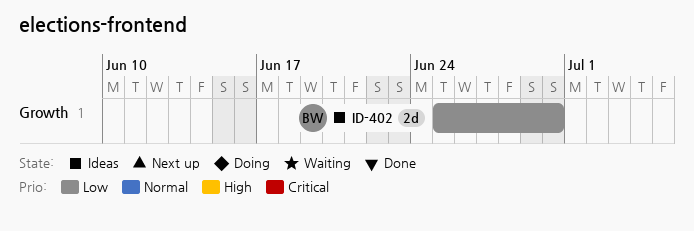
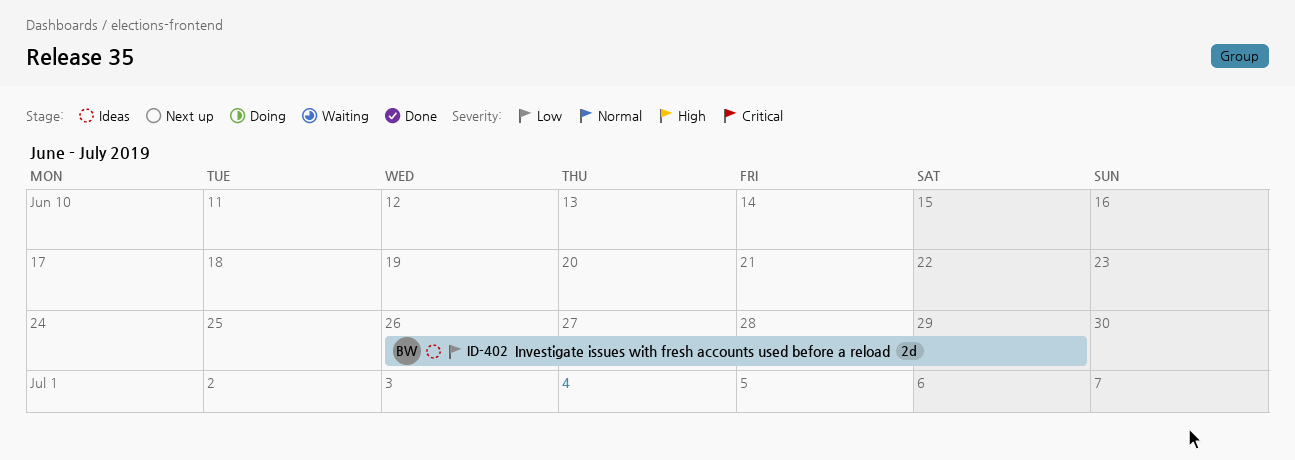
ID-402, start: Jun 25 -> Jun 26
ID-402, due: Jun 30 -> Jun 29

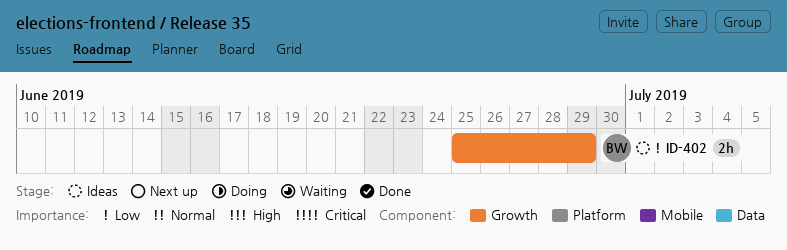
ID-402, estimate: 2d -> 2h
ID-402, start: Jun 26 -> Jun 25

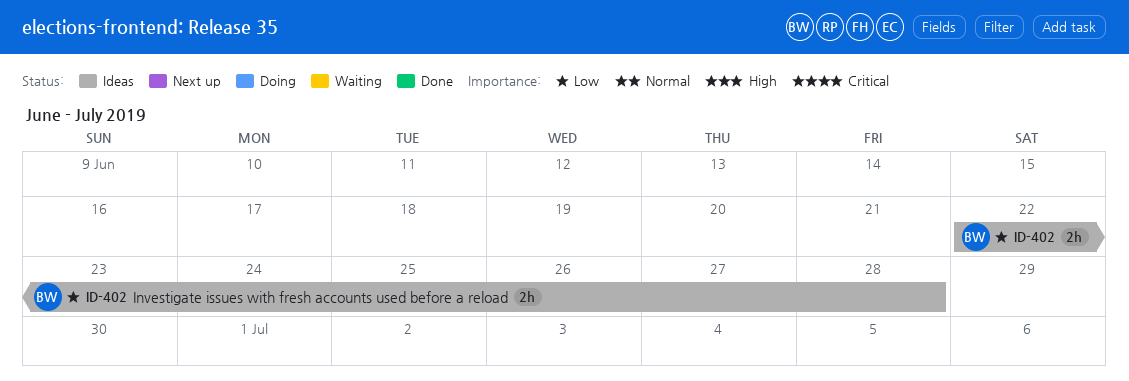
ID-402, start: Jun 25 -> Jun 22
ID-402, due: Jun 29 -> Jun 28

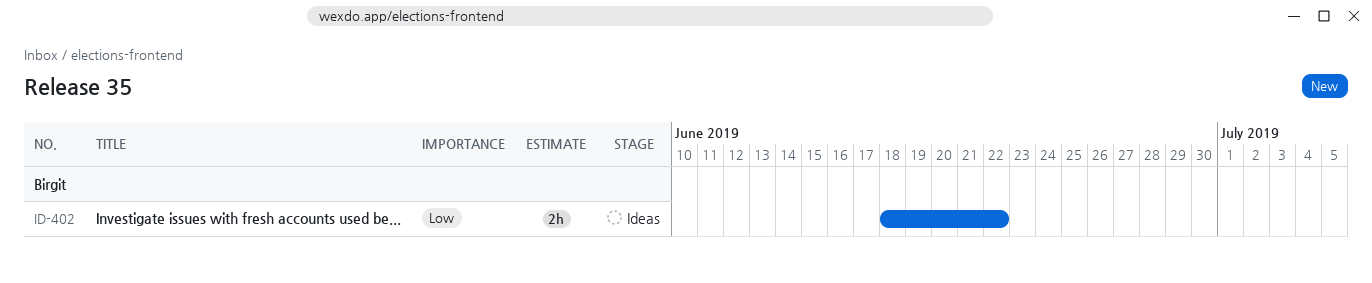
ID-402, start: Jun 22 -> Jun 18
ID-402, due: Jun 28 -> Jun 22

